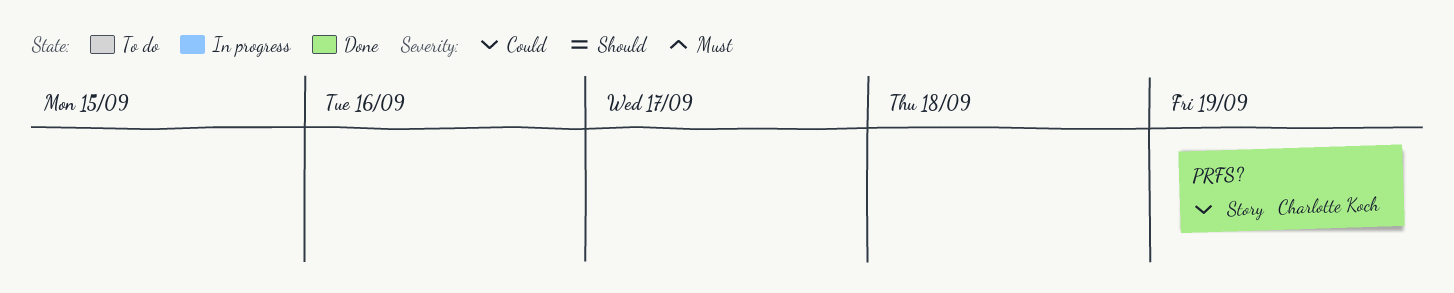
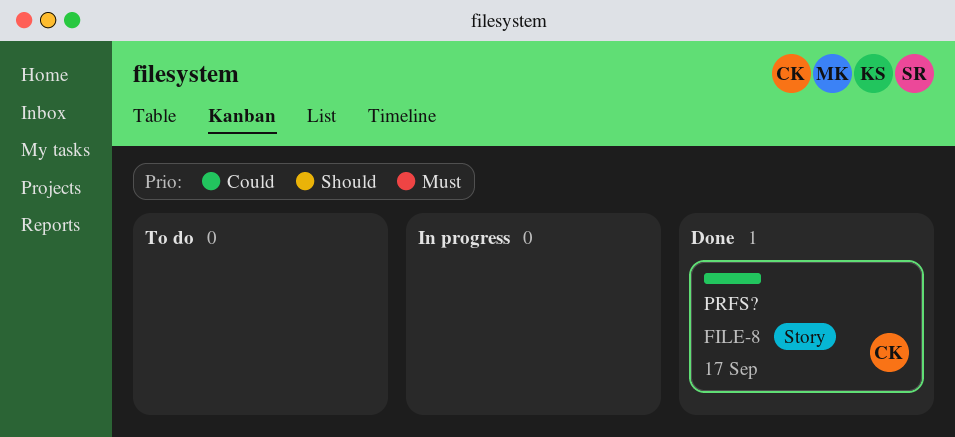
PRFS?, due: Sep 19 -> Sep 17

